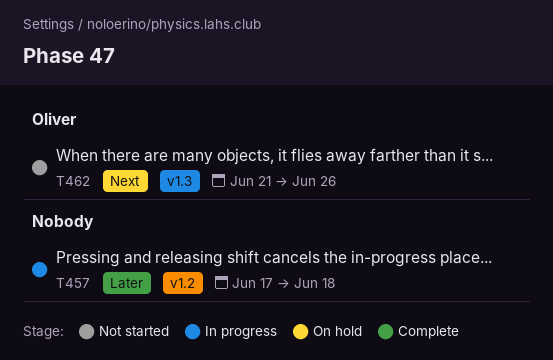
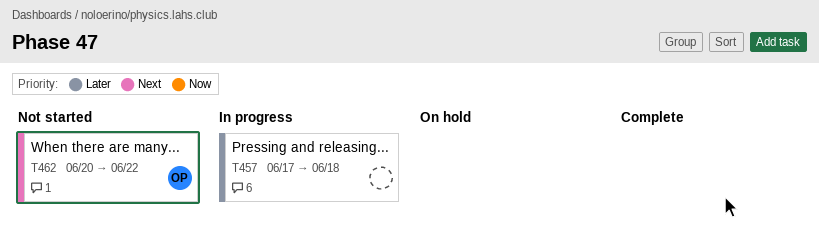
T462, start: Jun 21 -> Jun 20
T462, due: Jun 26 -> Jun 22

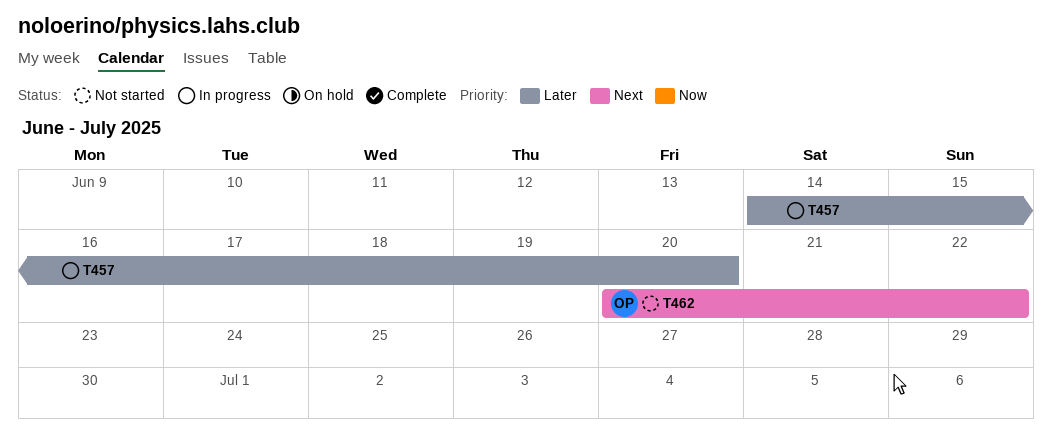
T457, start: Jun 17 -> Jun 14
T457, due: Jun 18 -> Jun 20

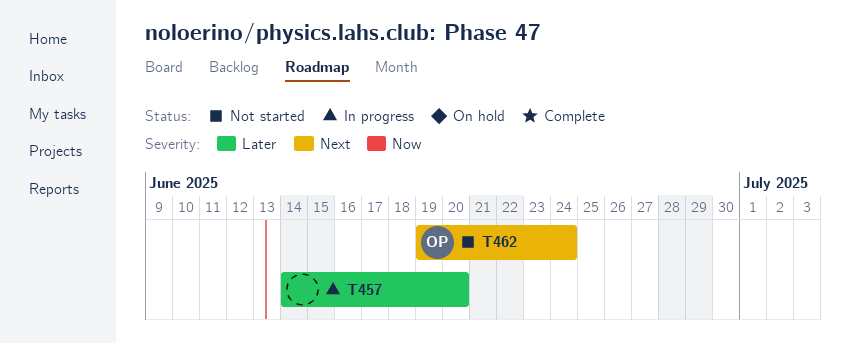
T462, start: Jun 20 -> Jun 19
T462, due: Jun 22 -> Jun 24

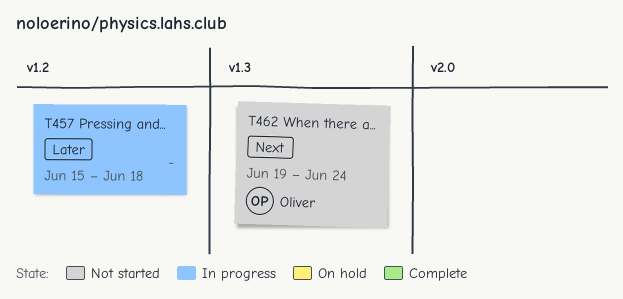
T457, start: Jun 14 -> Jun 15
T457, due: Jun 20 -> Jun 18

